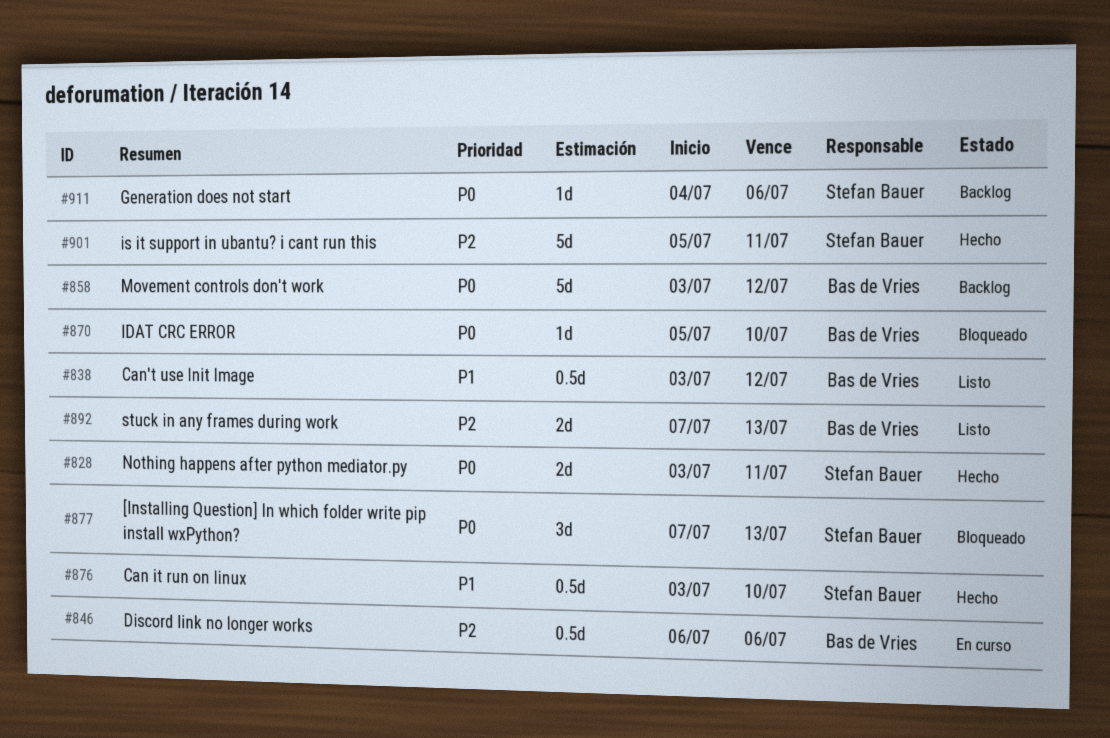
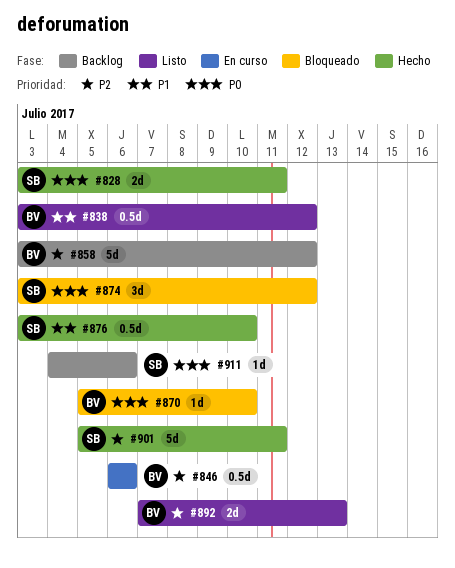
#858, priority: P0 -> P2
#874: none -> present
#877: present -> none

